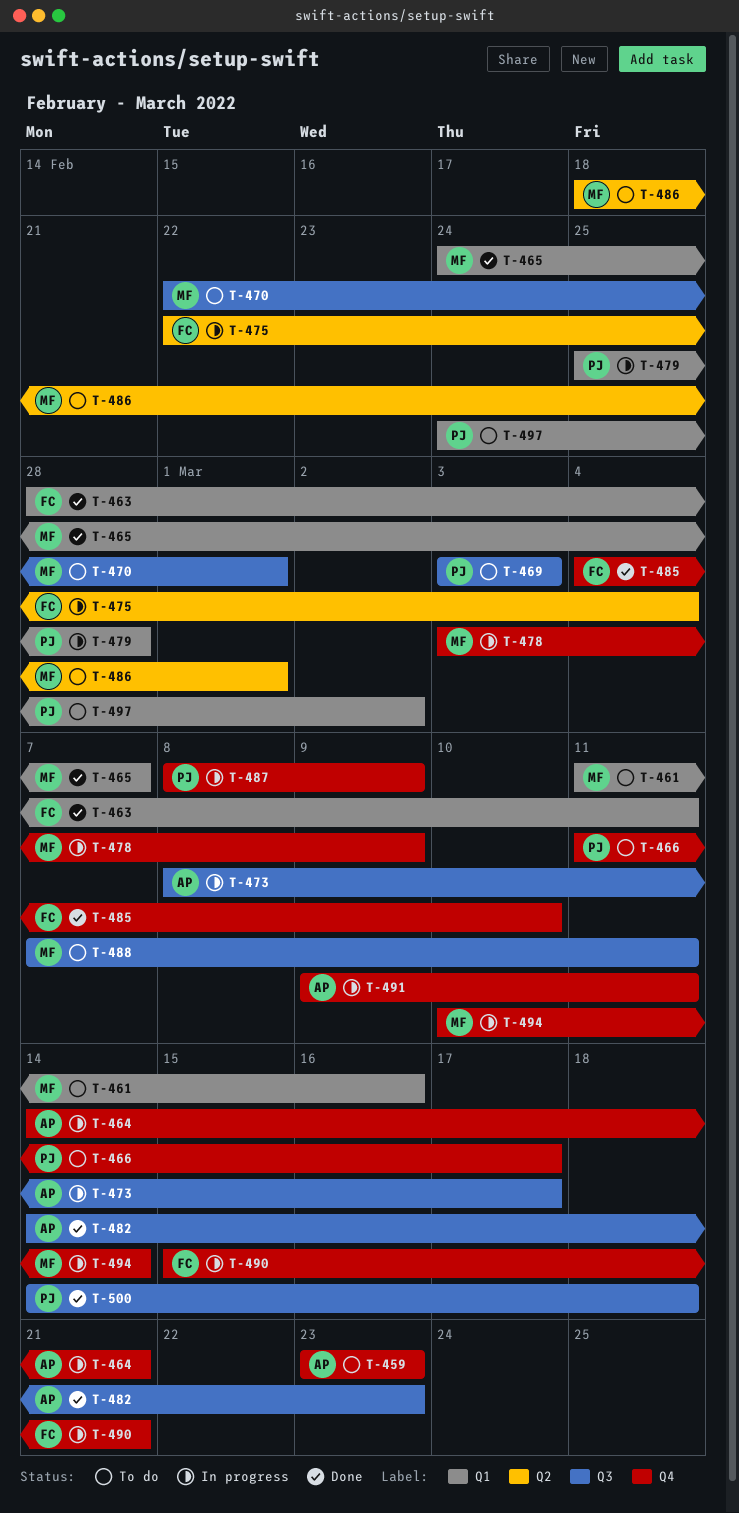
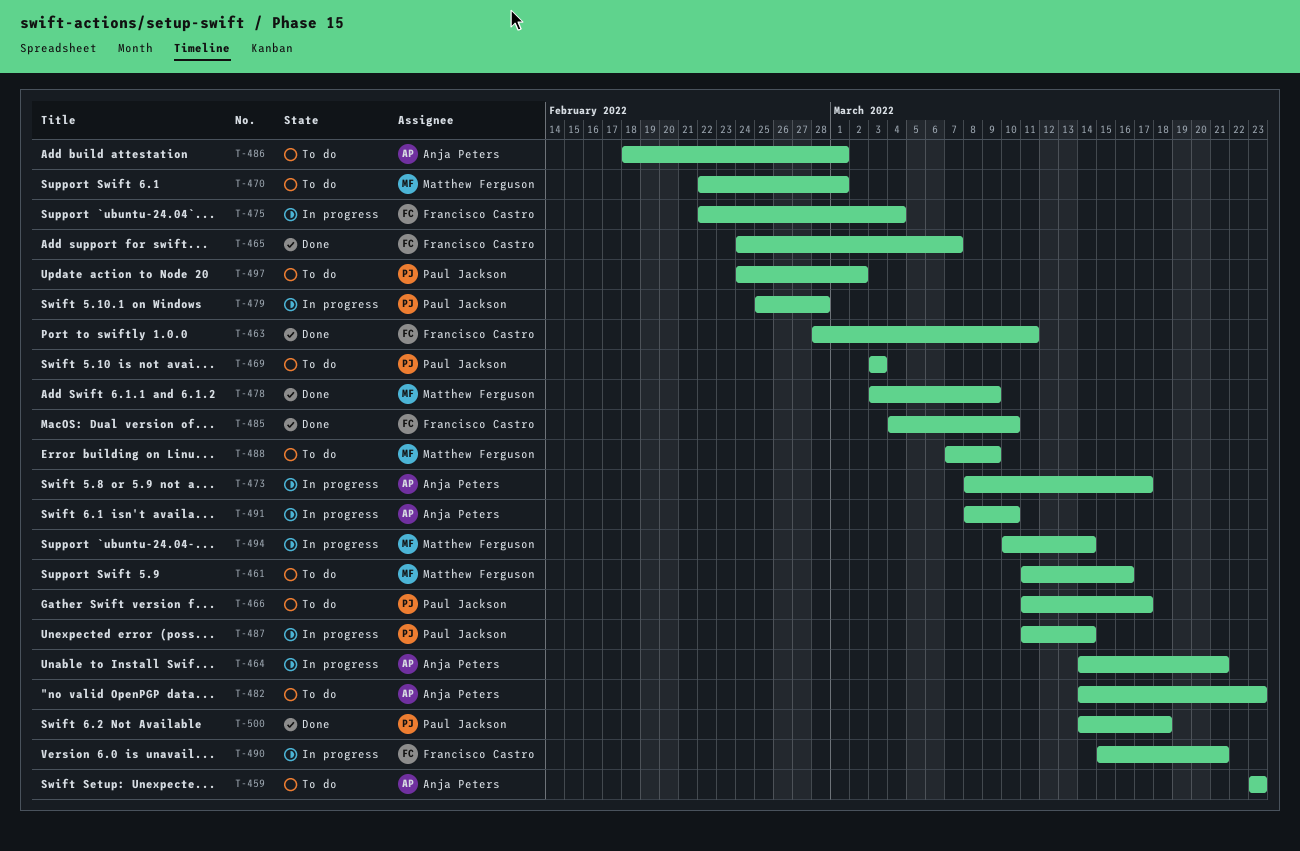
T-465, owner: Matthew Ferguson -> Francisco Castro
T-478, status: In progress -> Done
T-482, status: Done -> To do
T-486, owner: Matthew Ferguson -> Anja Peters
T-487, start: Mar 8 -> Mar 11
T-487, due: Mar 9 -> Mar 14
T-488, due: Mar 11 -> Mar 9
T-491, start: Mar 9 -> Mar 8
T-491, due: Mar 11 -> Mar 10

